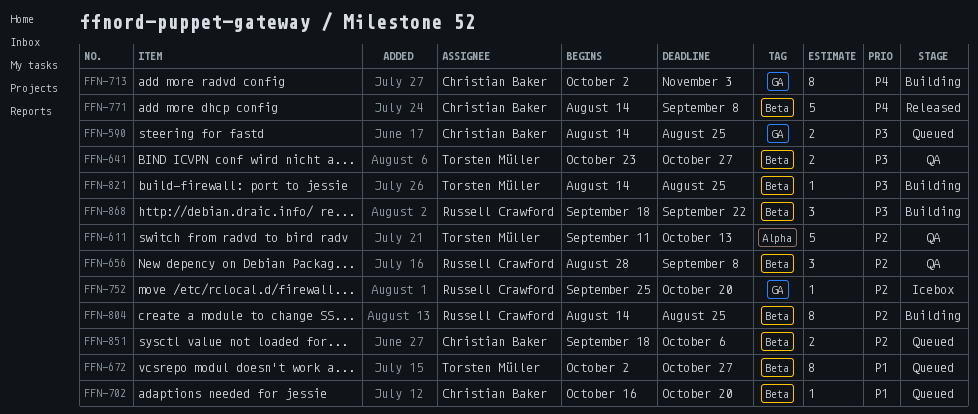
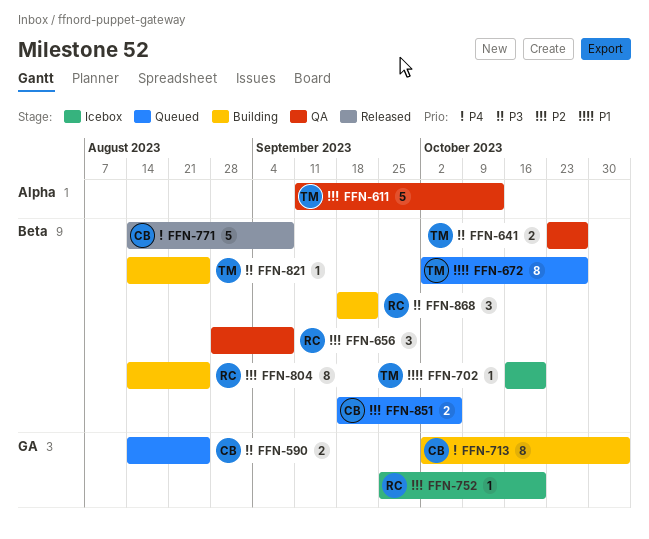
FFN-702, status: Queued -> Icebox
FFN-702, owner: Christian Baker -> Torsten Müller

